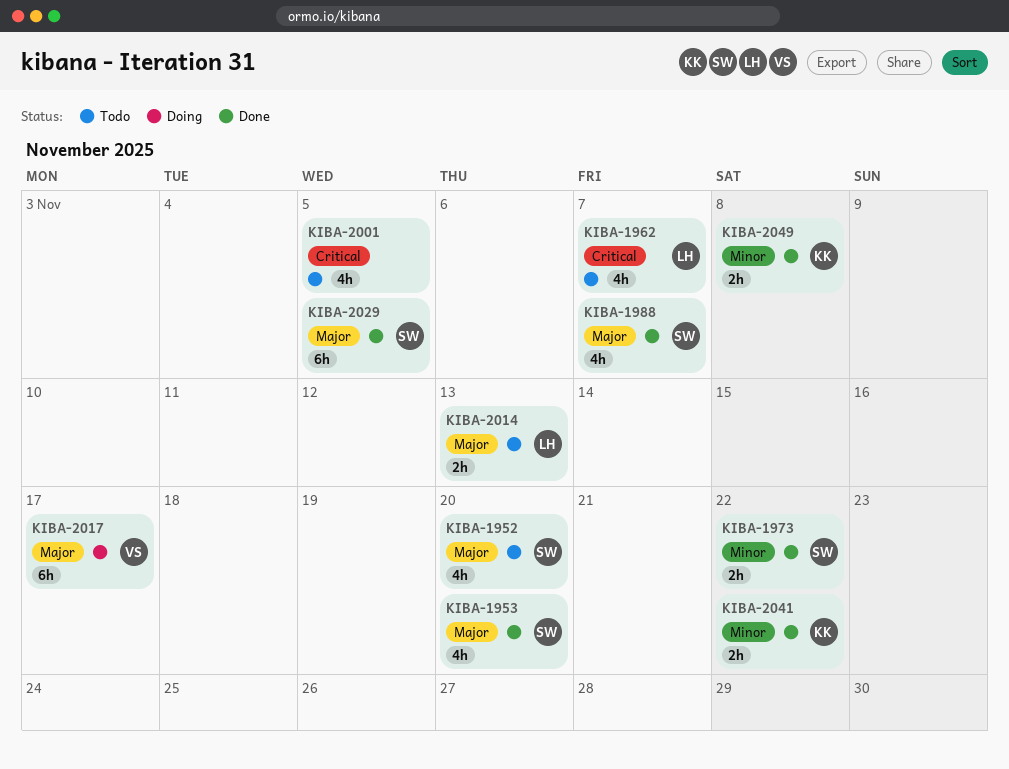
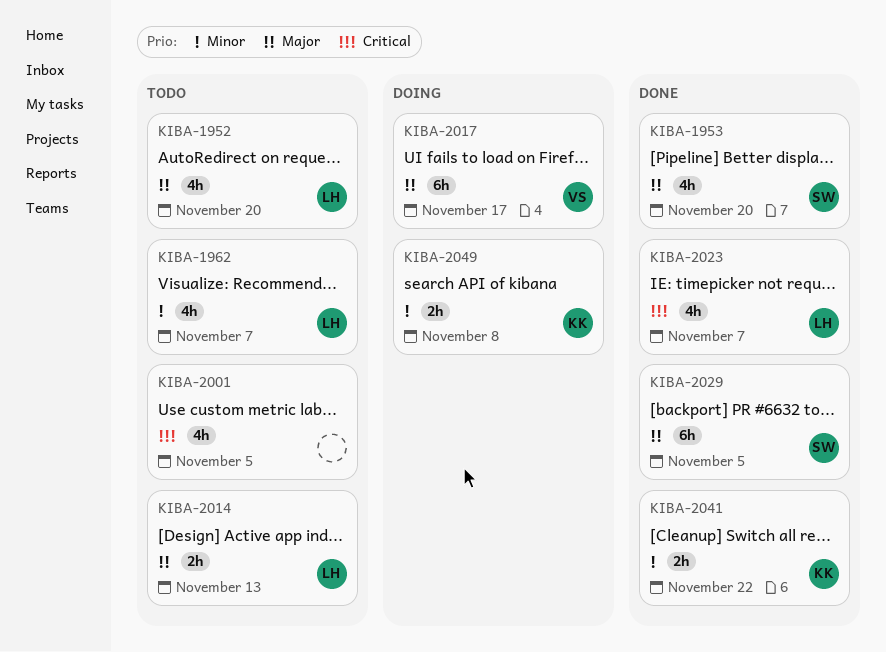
KIBA-1952, owner: SW -> LH
KIBA-1962, priority: Critical -> Minor
KIBA-1973: present -> none
KIBA-1988: present -> none
KIBA-2023: none -> present
KIBA-2049, status: Done -> Doing

